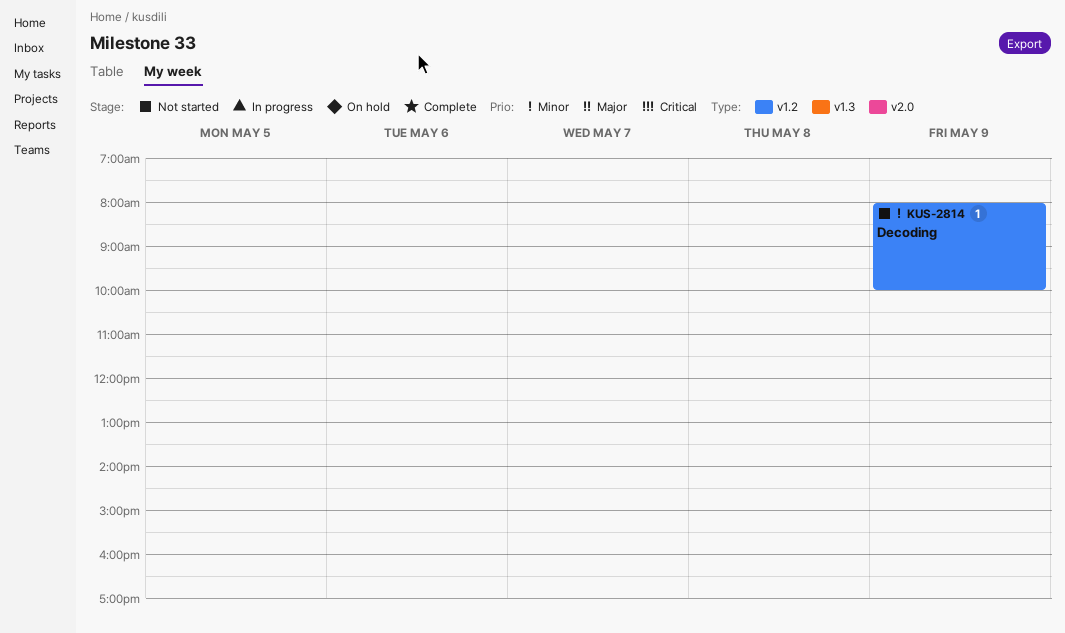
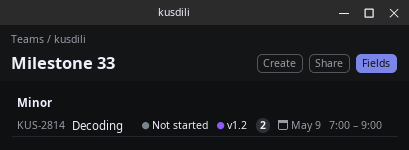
KUS-2814, estimate: 1 -> 2
KUS-2814, begins: 08:00 -> 07:00
KUS-2814, ends: 10:00 -> 09:00

